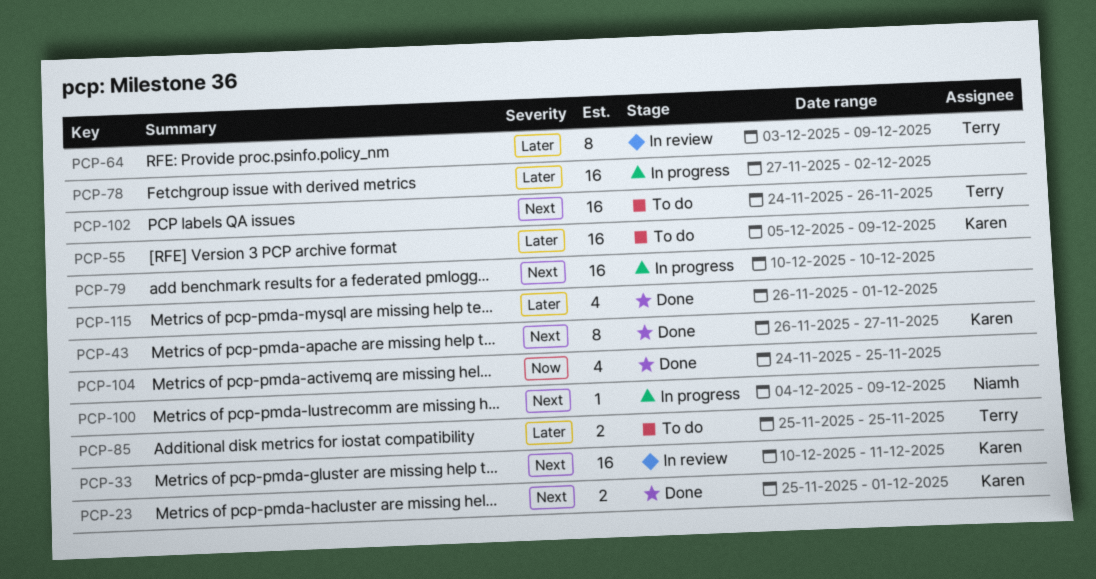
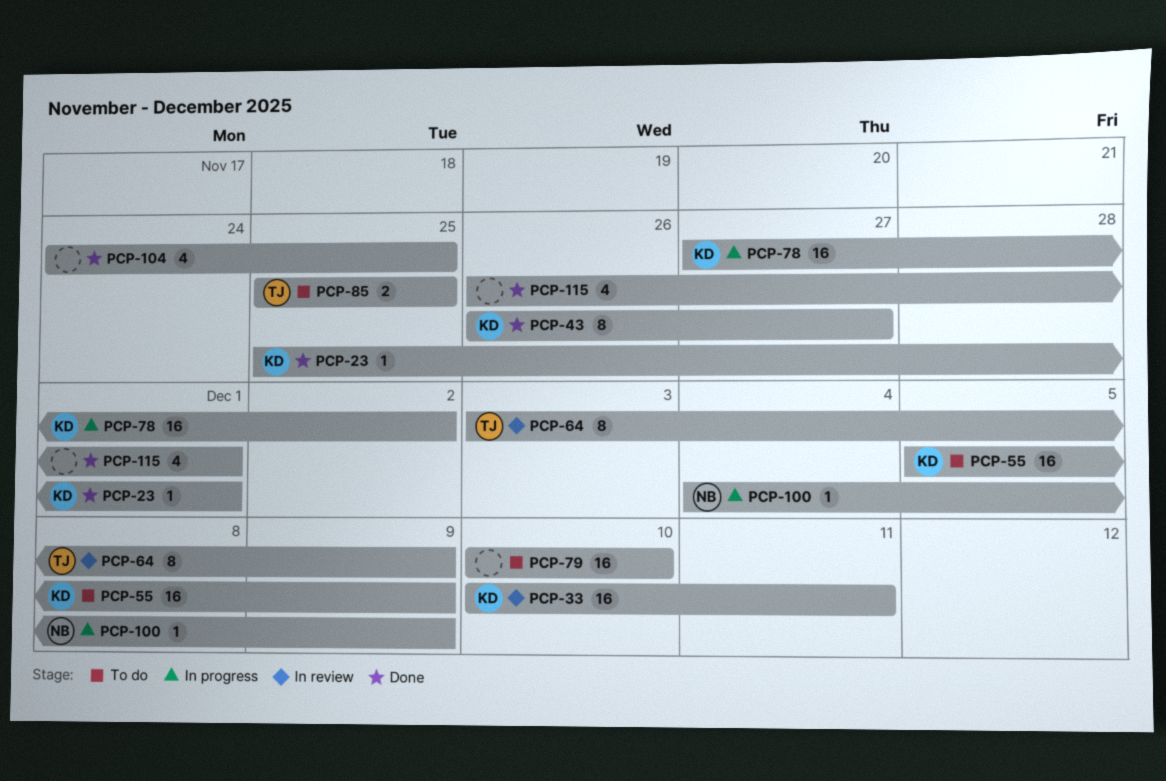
PCP-23, estimate: 2 -> 1
PCP-78, owner: none -> Karen
PCP-79, status: In progress -> To do
PCP-102: present -> none

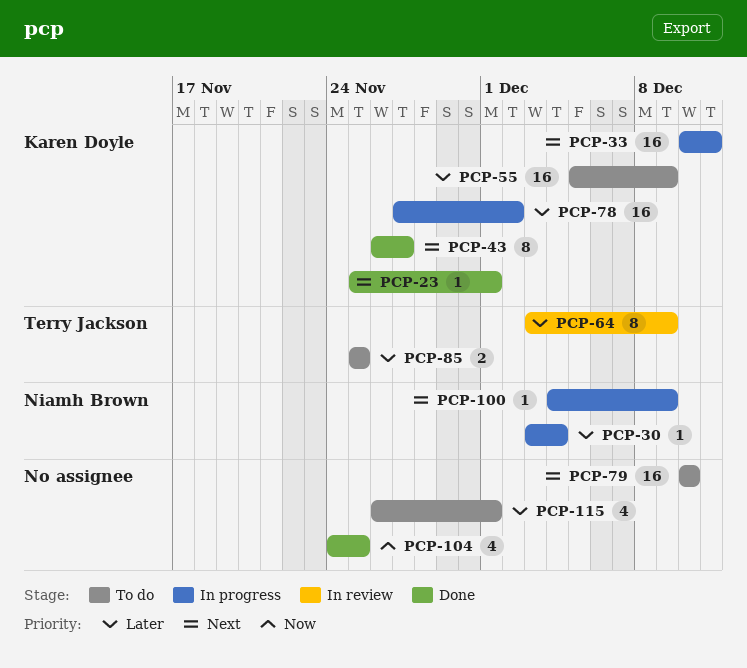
PCP-30: none -> present
PCP-33, status: In review -> In progress
PCP-115, status: Done -> To do

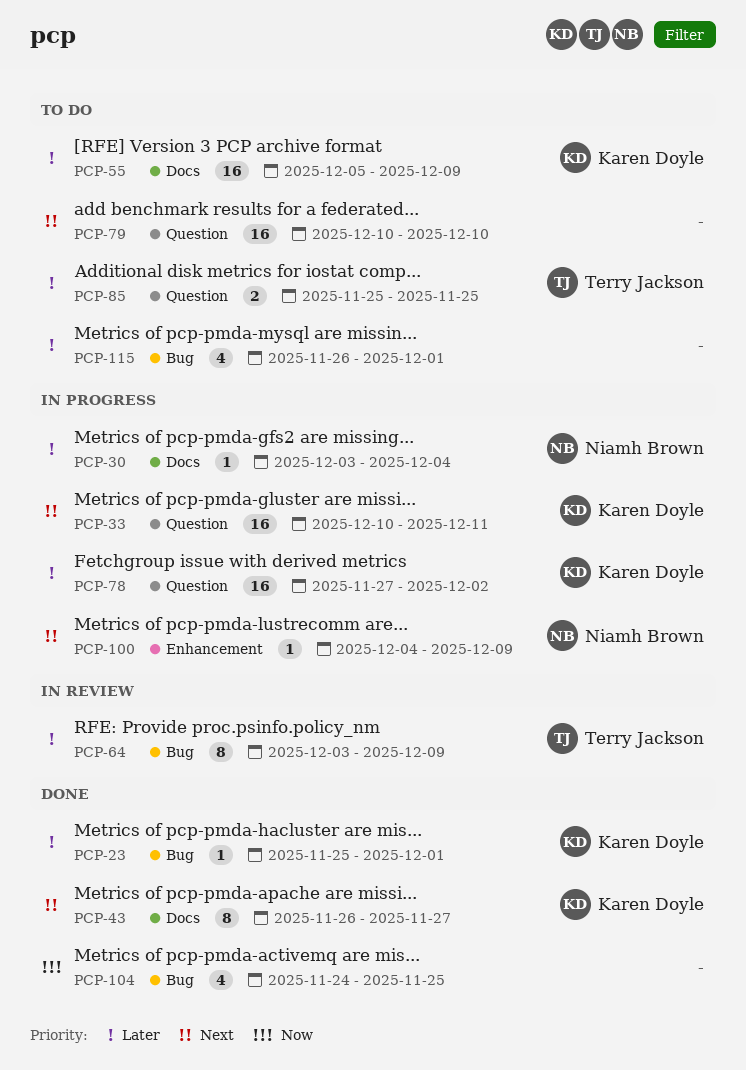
PCP-23, priority: Next -> Later

